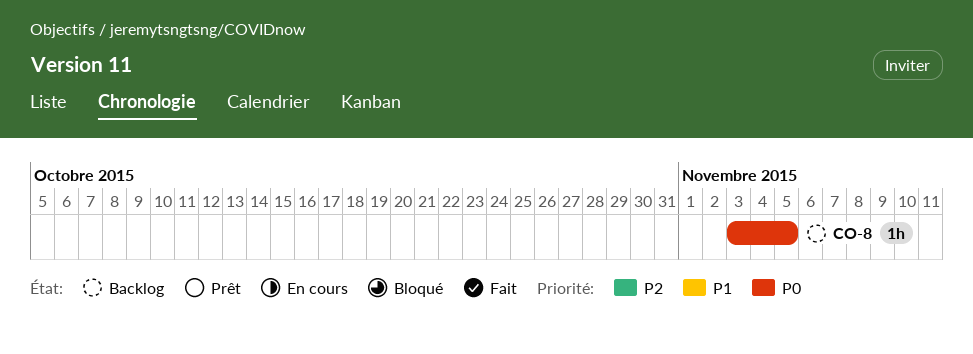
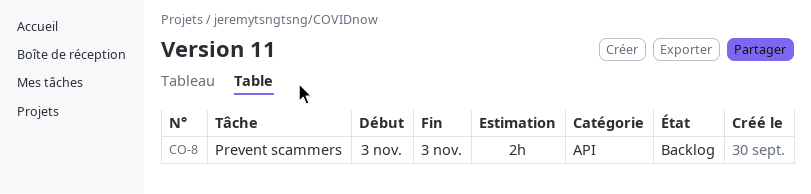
CO-8, estimate: 1h -> 2h
CO-8, due: Nov 5 -> Nov 3

